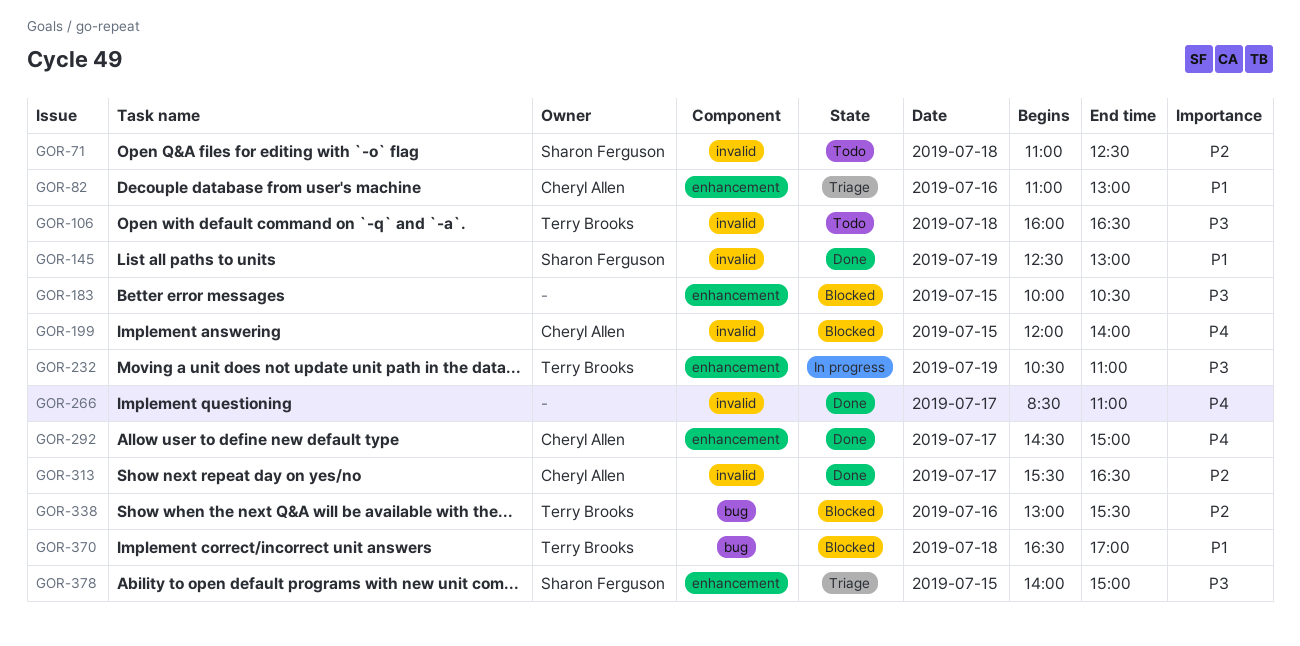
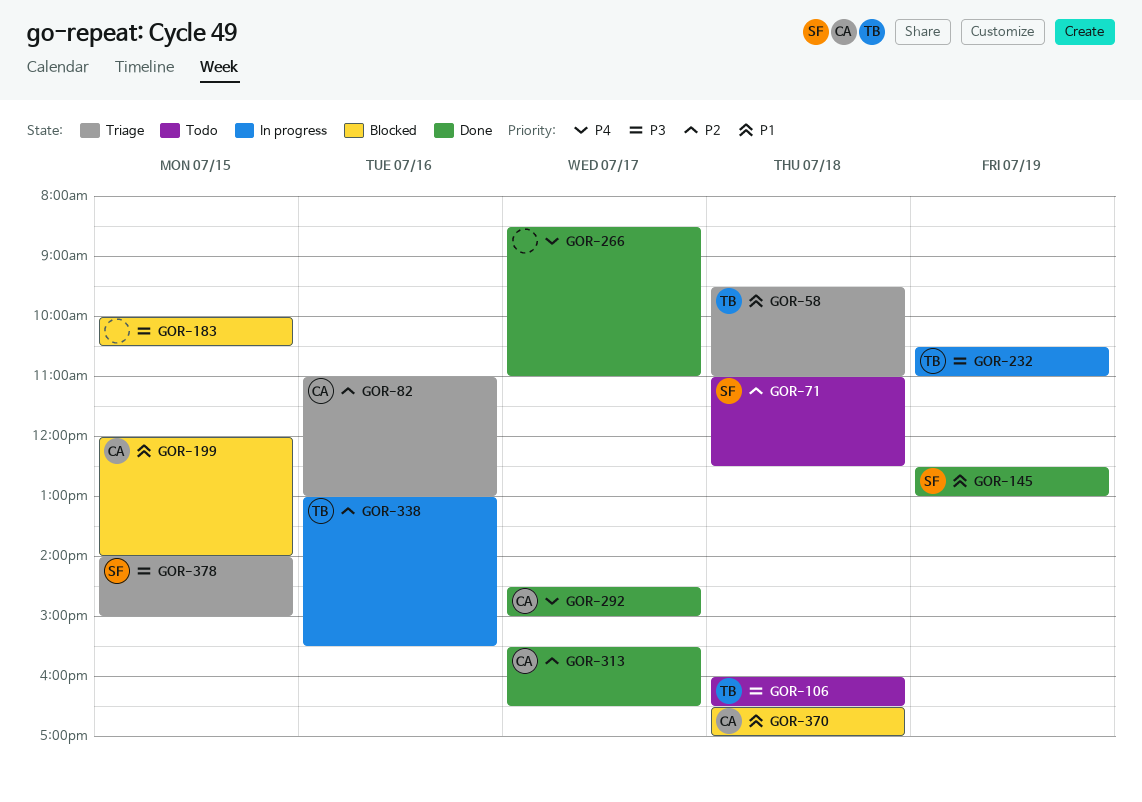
GOR-58: none -> present
GOR-82, priority: P1 -> P2
GOR-199, priority: P4 -> P1
GOR-338, status: Blocked -> In progress
GOR-370, owner: Terry Brooks -> Cheryl Allen

